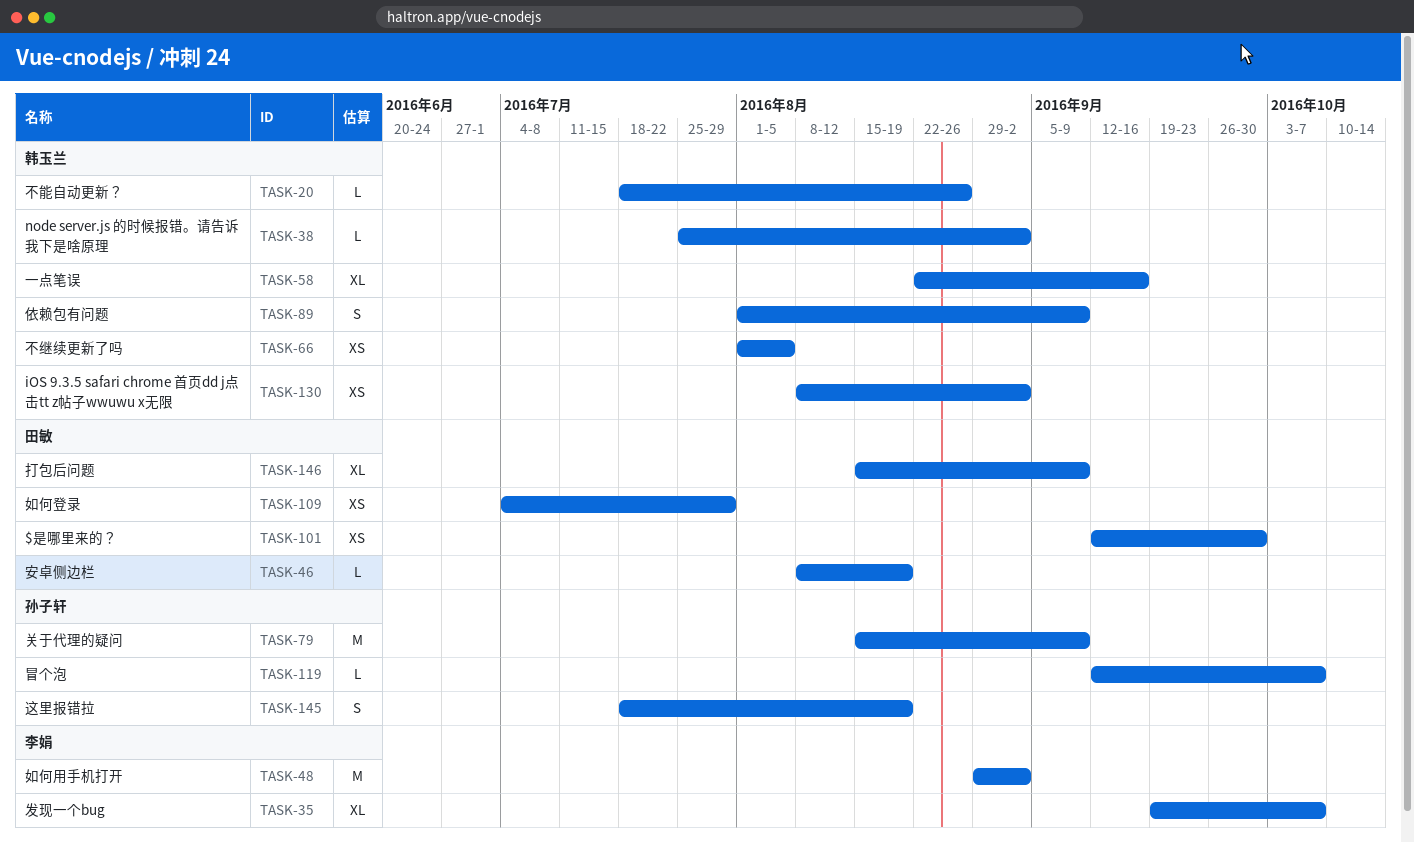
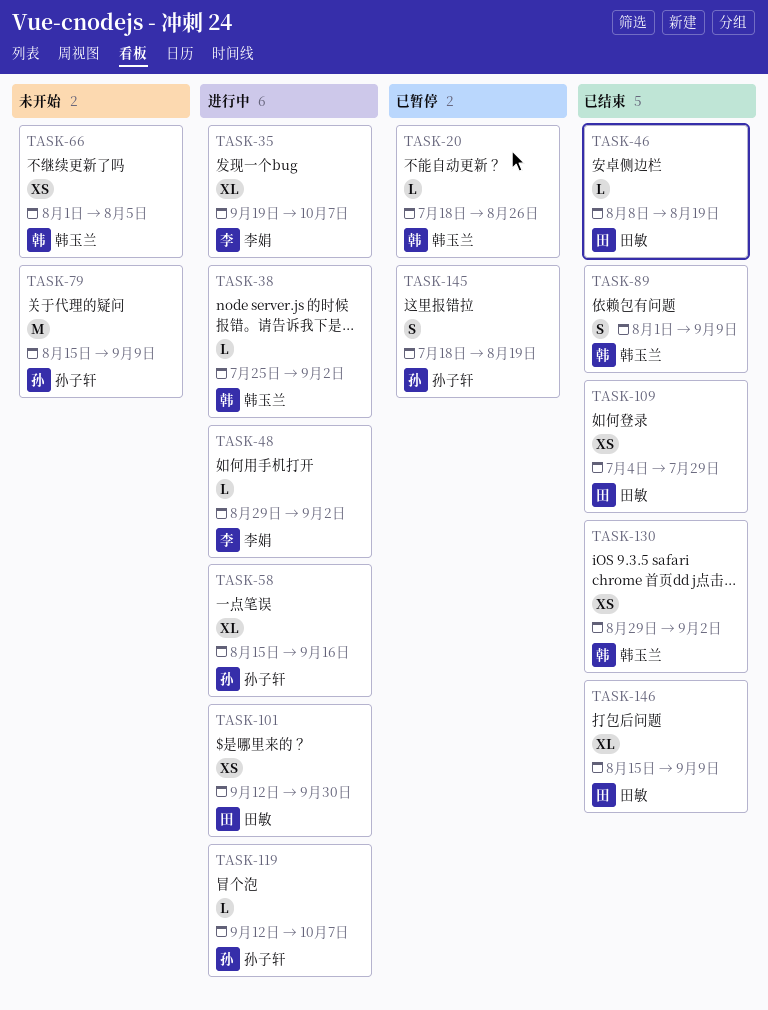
TASK-48, estimate: M -> L
TASK-58, owner: 韩玉兰 -> 孙子轩
TASK-58, start: Aug 22 -> Aug 15
TASK-130, start: Aug 8 -> Aug 29

